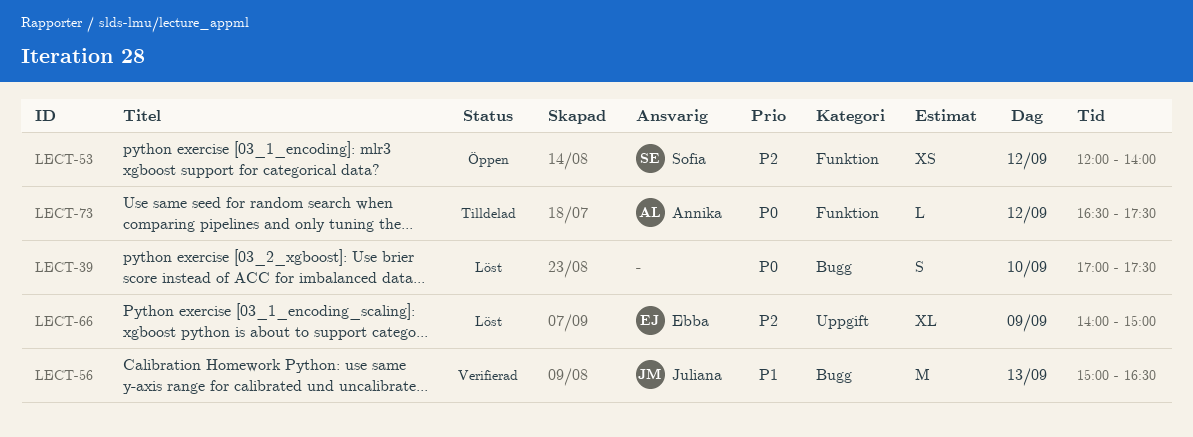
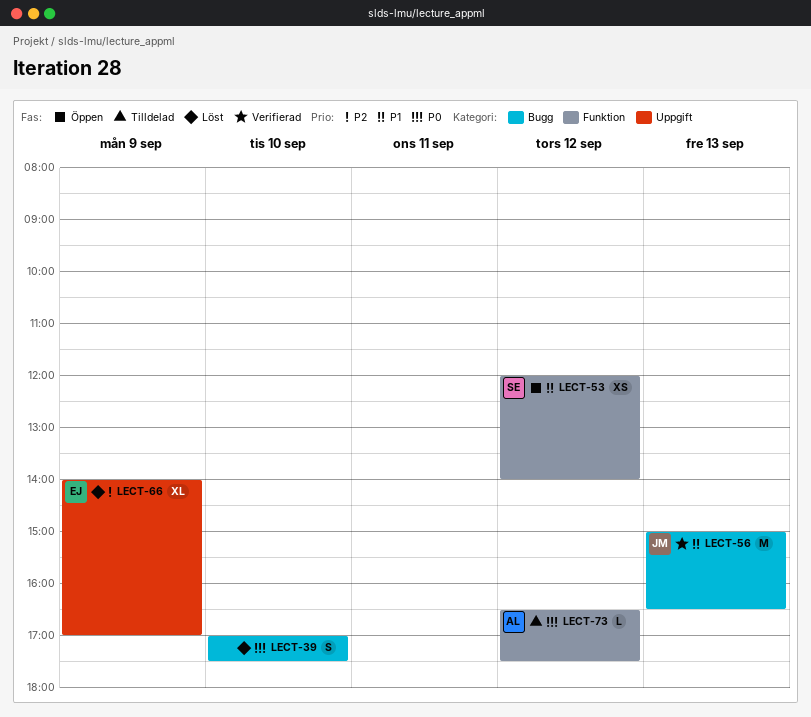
LECT-53, priority: P2 -> P1
LECT-66, ends: 15:00 -> 17:00

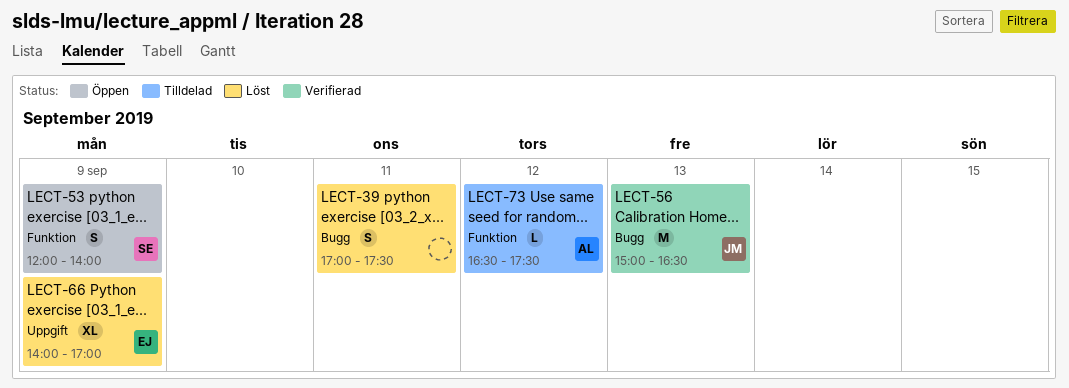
LECT-39, day: Sep 10 -> Sep 11
LECT-53, estimate: XS -> S
LECT-53, day: Sep 12 -> Sep 9

